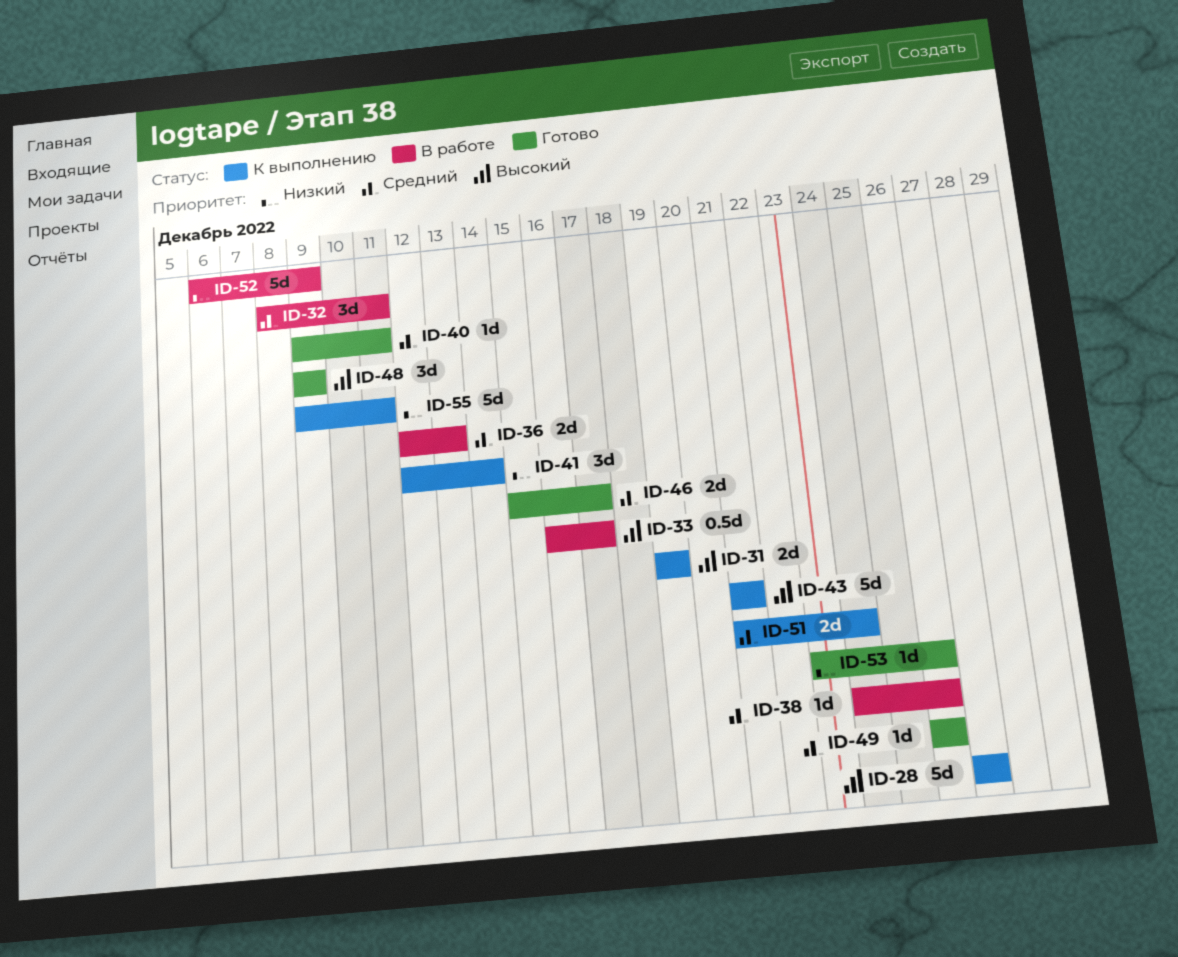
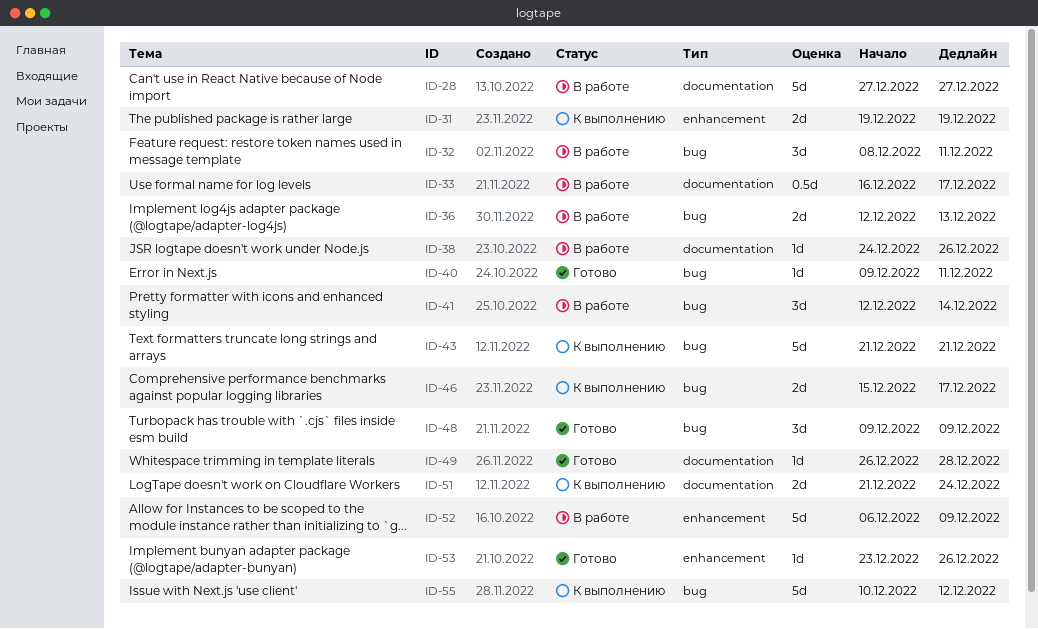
ID-28, status: К выполнению -> В работе
ID-41, status: К выполнению -> В работе
ID-46, status: Готово -> К выполнению
ID-49, due: Dec 26 -> Dec 28
ID-55, start: Dec 9 -> Dec 10
ID-55, due: Dec 11 -> Dec 12

